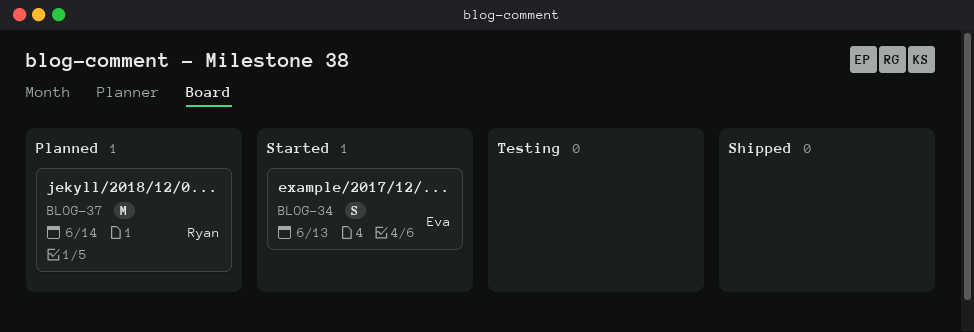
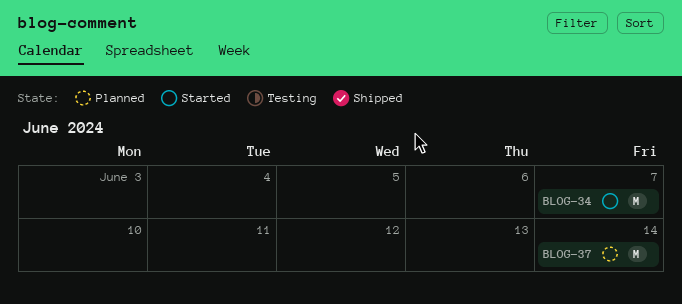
BLOG-34, estimate: S -> M
BLOG-34, due: Jun 13 -> Jun 7

